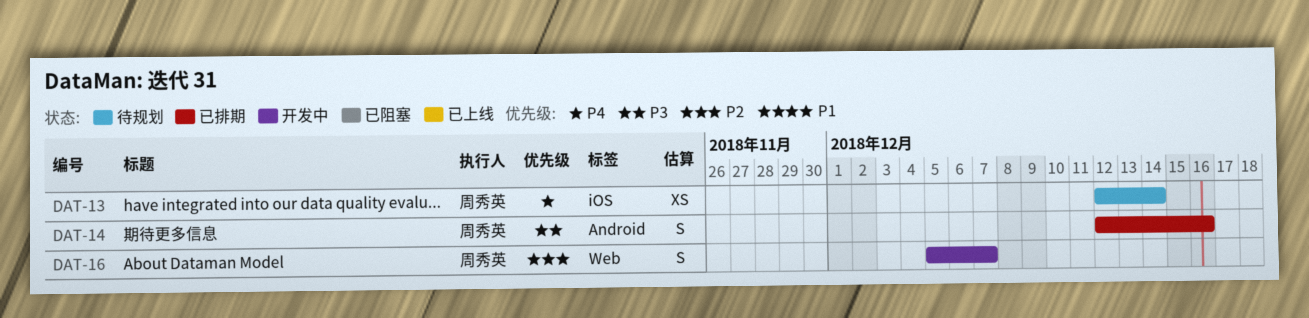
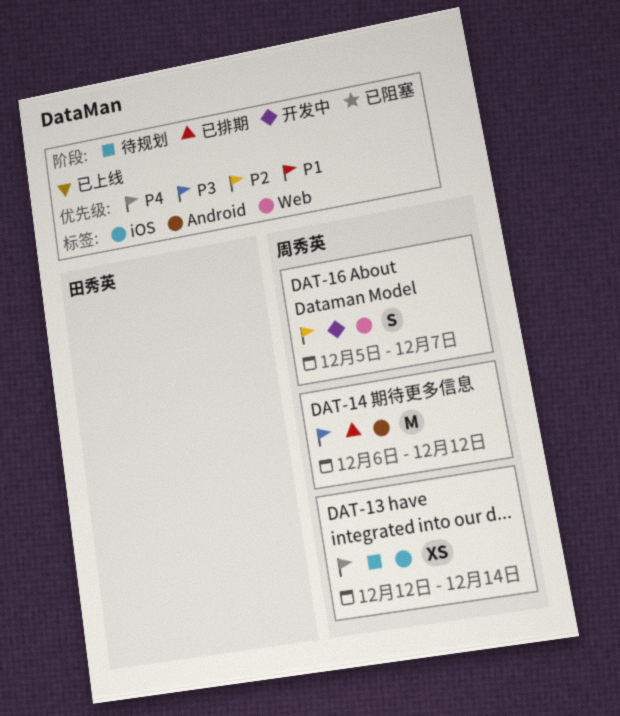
DAT-14, estimate: S -> M
DAT-14, start: Dec 12 -> Dec 6
DAT-14, due: Dec 16 -> Dec 12

